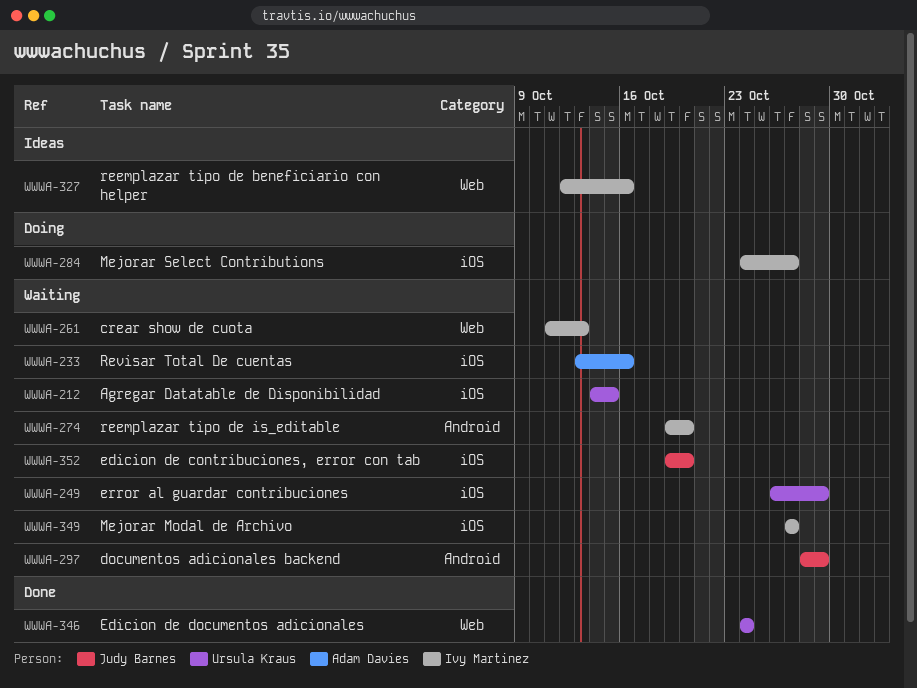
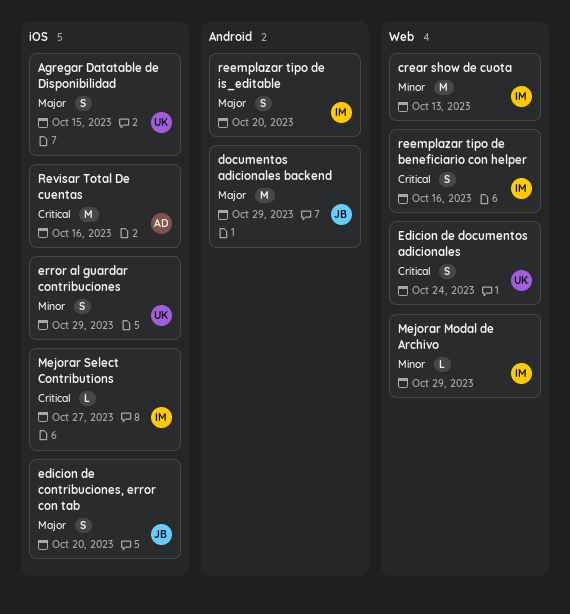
Mejorar Modal de Archivo, label: iOS -> Web
Mejorar Modal de Archivo, due: Oct 27 -> Oct 29

